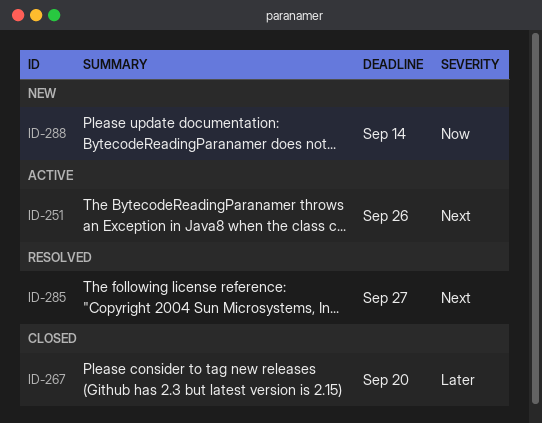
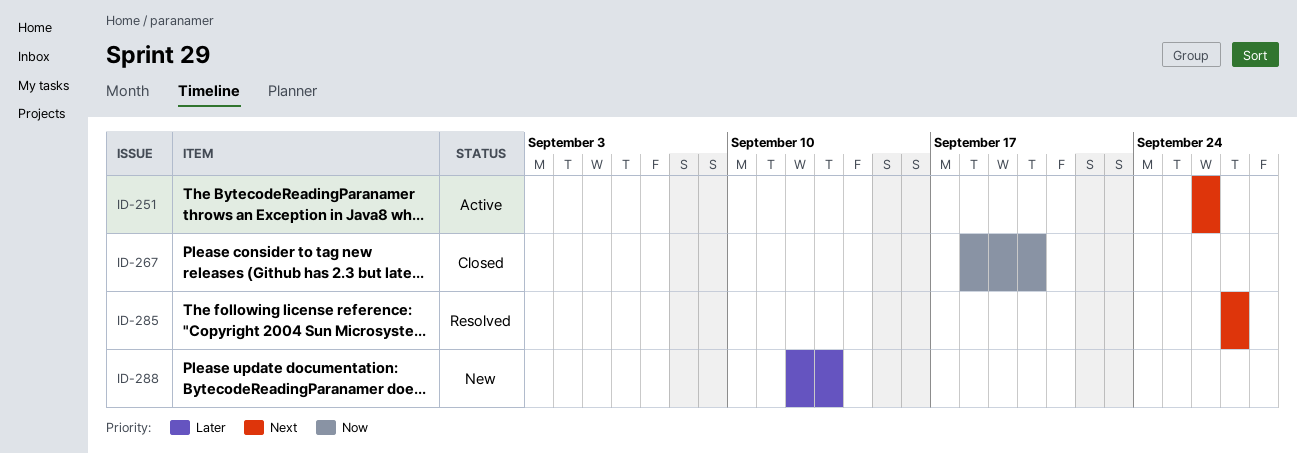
ID-267, priority: Later -> Now
ID-288, priority: Now -> Later
ID-288, due: Sep 14 -> Sep 13

